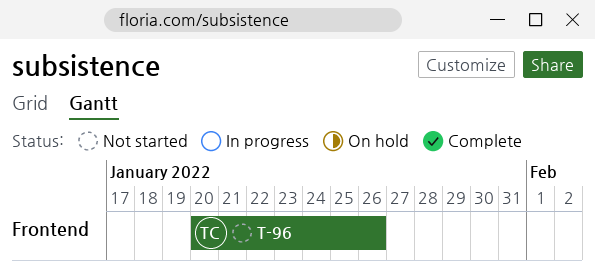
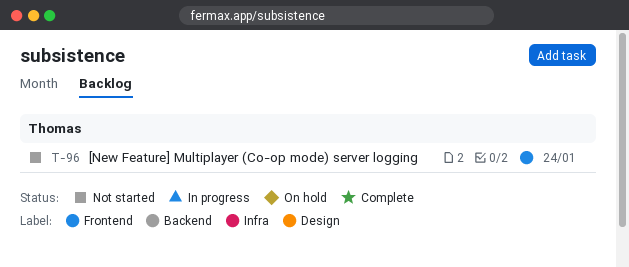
T-96, due: Jan 26 -> Jan 24

